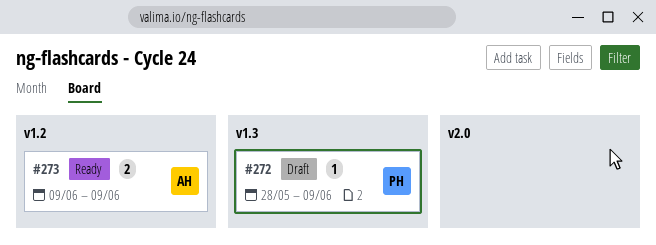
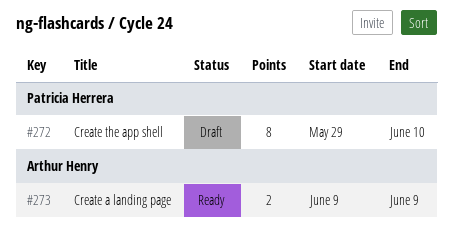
#272, estimate: 1 -> 8
#272, start: May 28 -> May 29
#272, due: Jun 9 -> Jun 10

